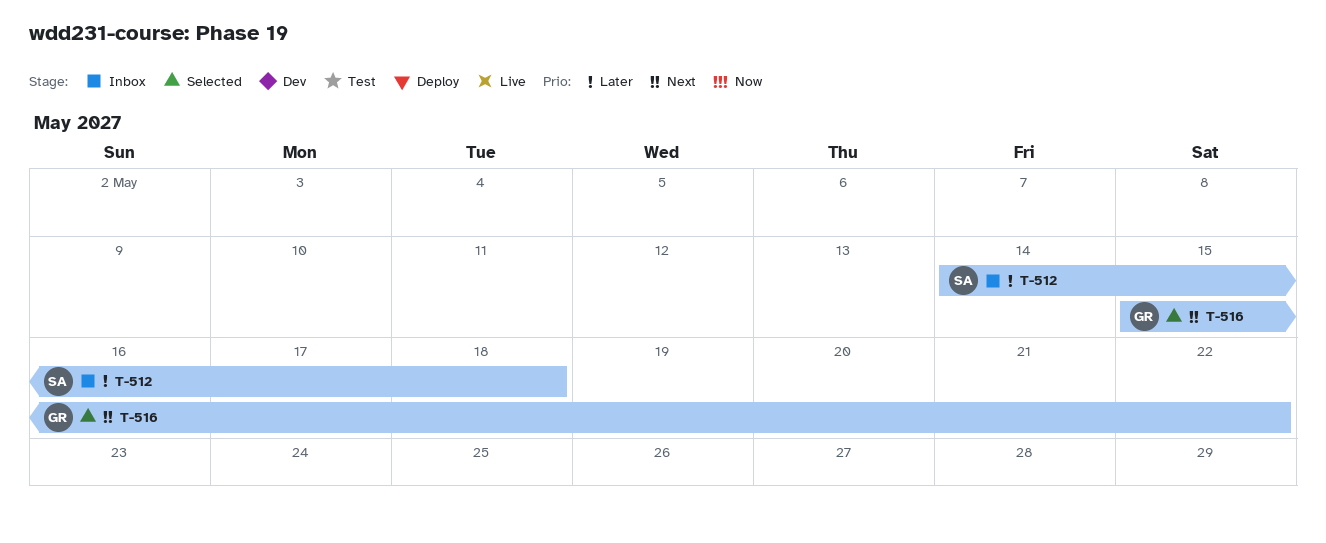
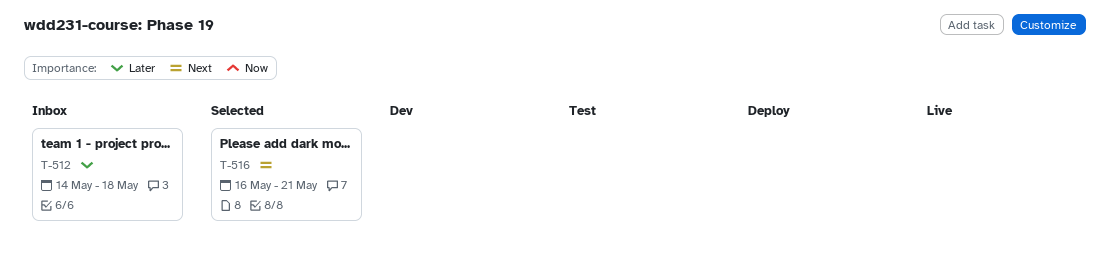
T-516, start: May 15 -> May 16
T-516, due: May 22 -> May 21

